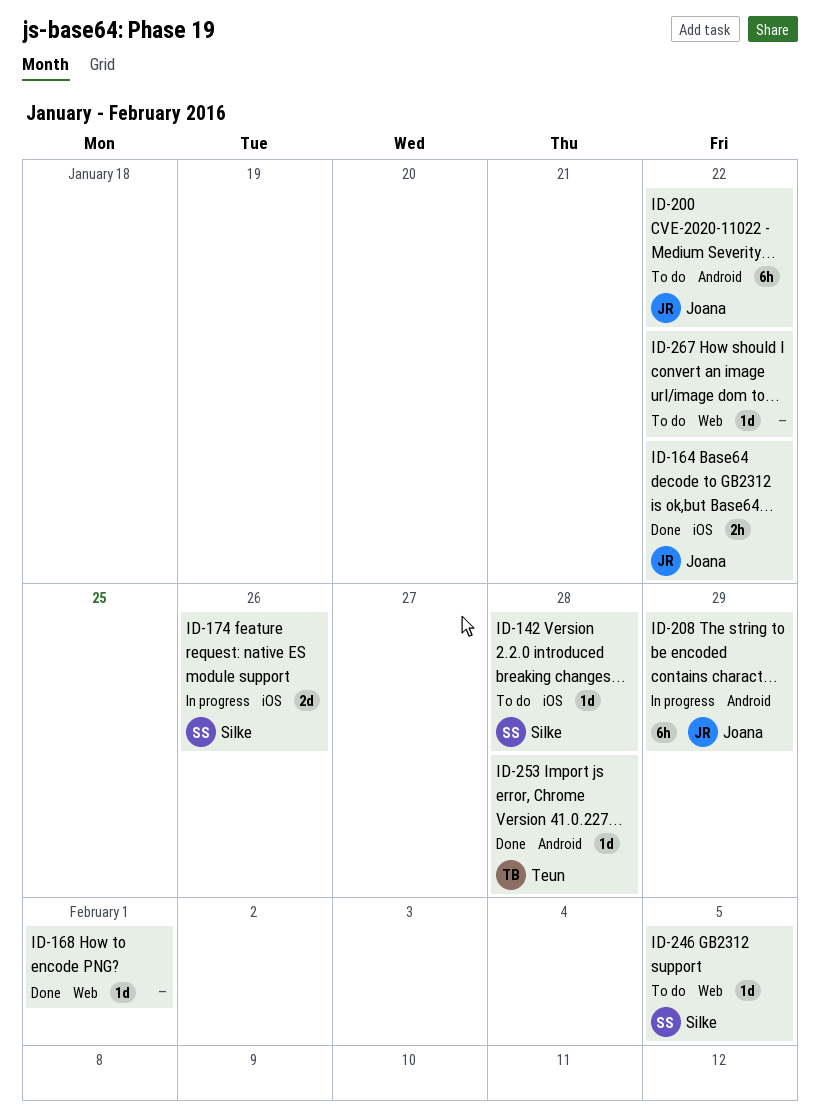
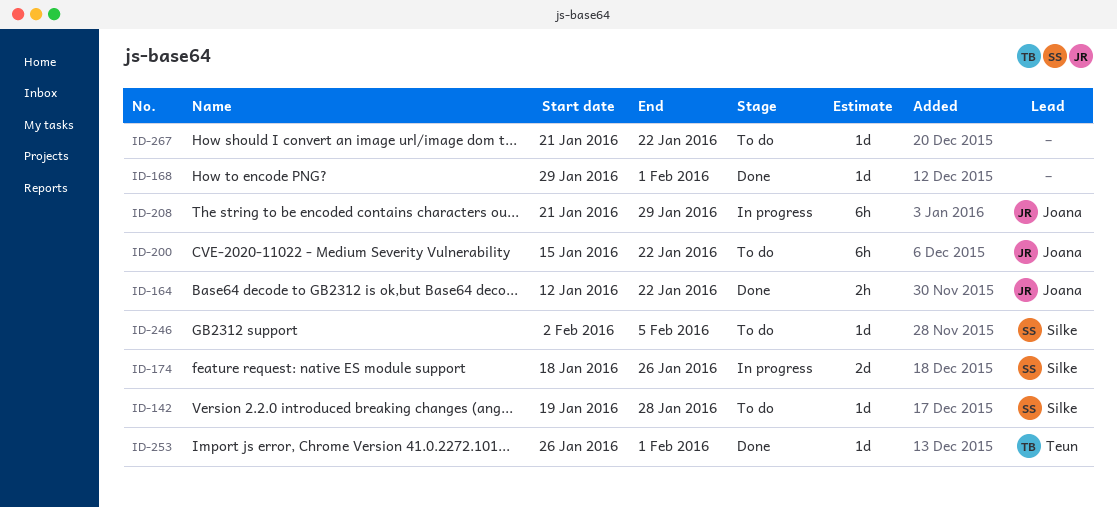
ID-253, due: Jan 28 -> Feb 1

